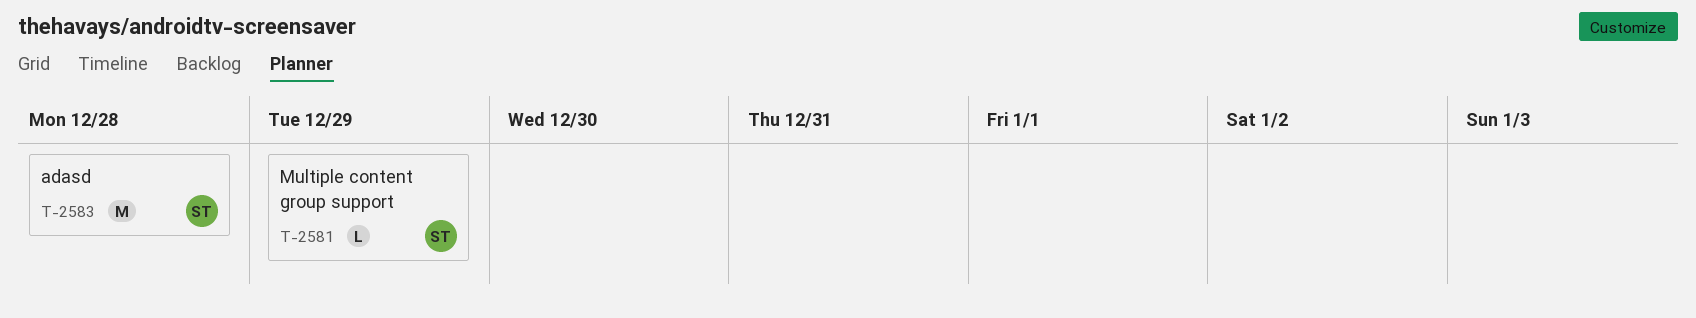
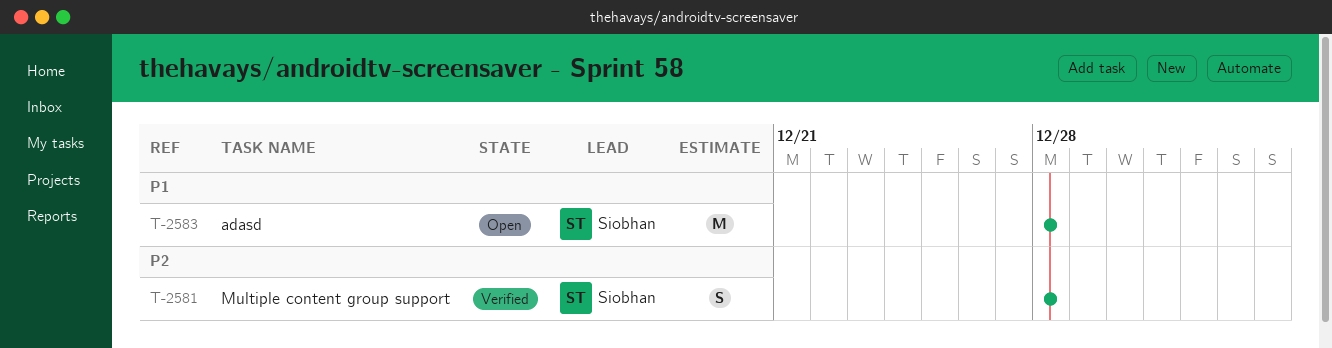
T-2581, estimate: L -> S
T-2581, due: Dec 29 -> Dec 28

